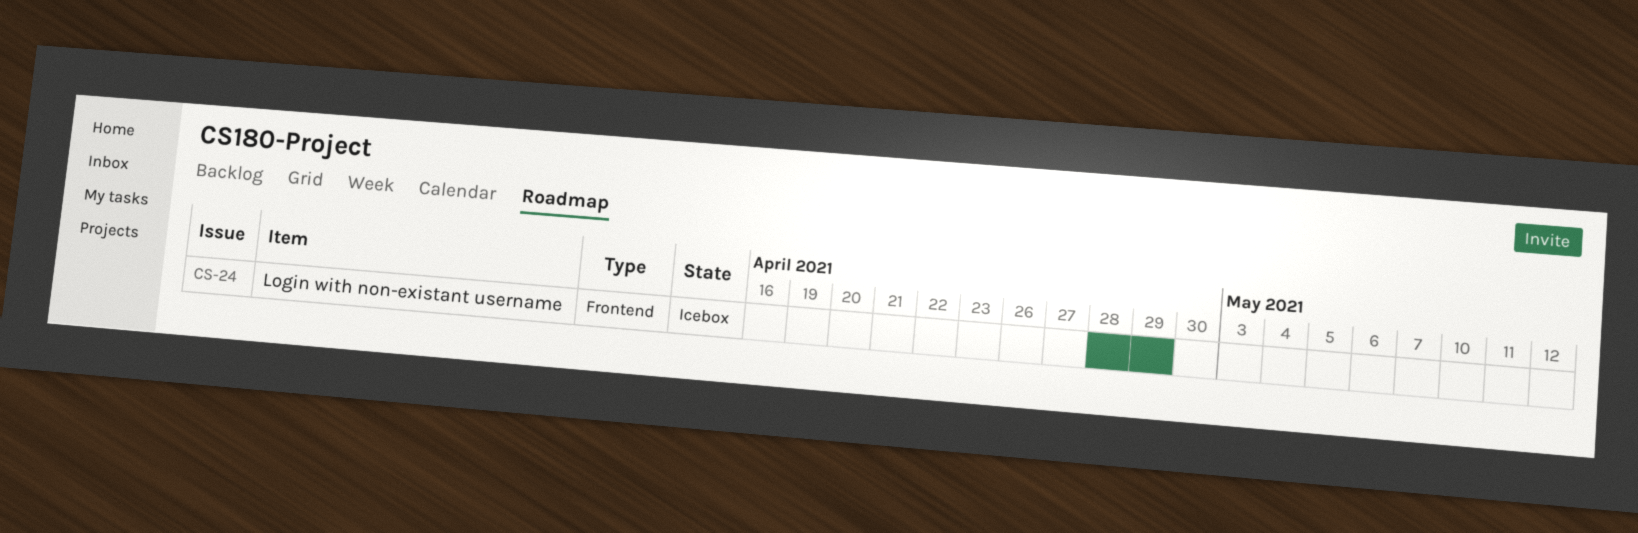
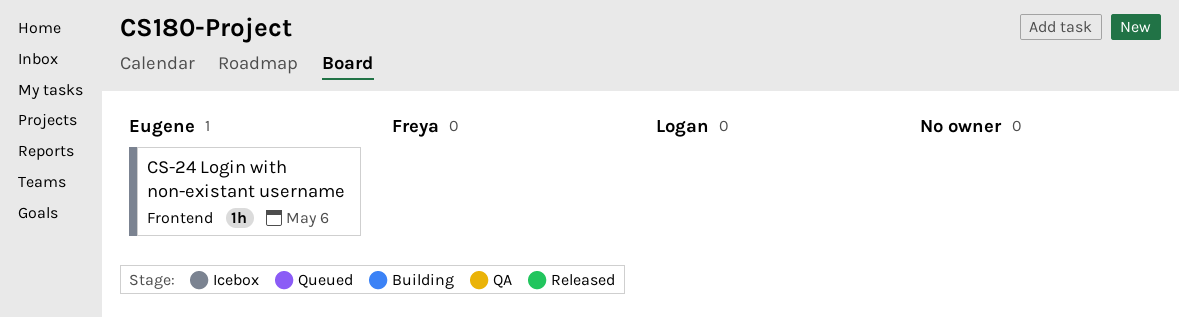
CS-24, due: Apr 29 -> May 6

